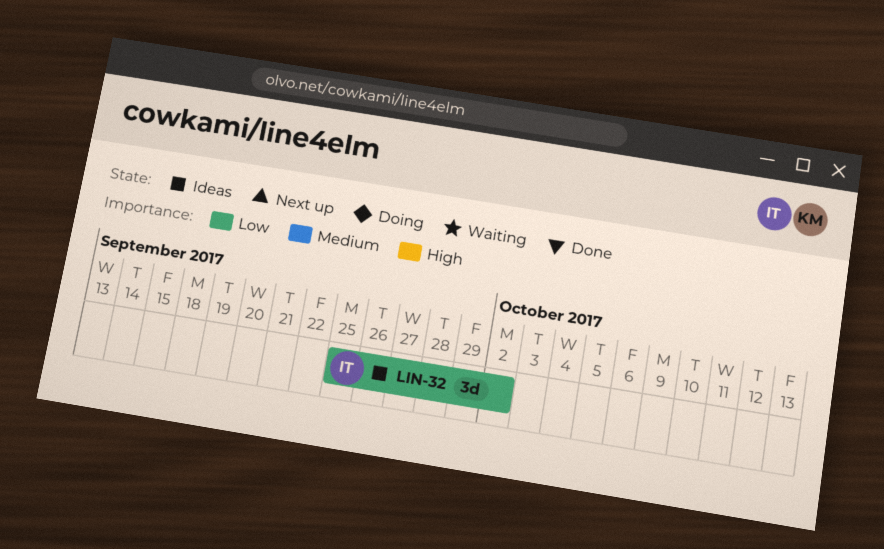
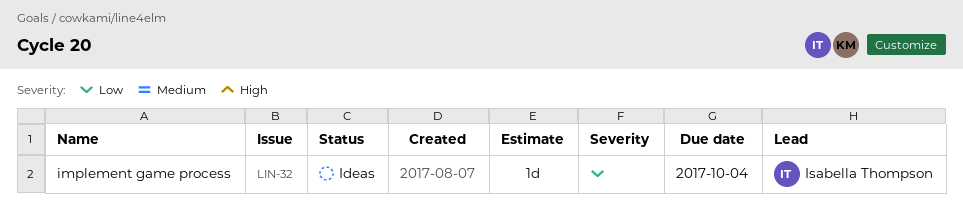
LIN-32, estimate: 3d -> 1d
LIN-32, due: Oct 2 -> Oct 4

